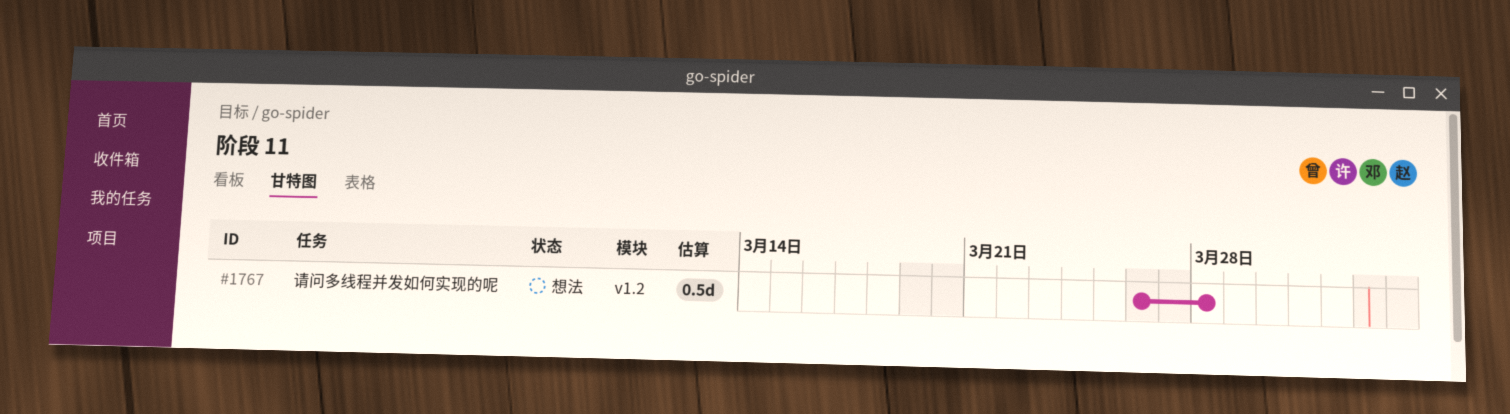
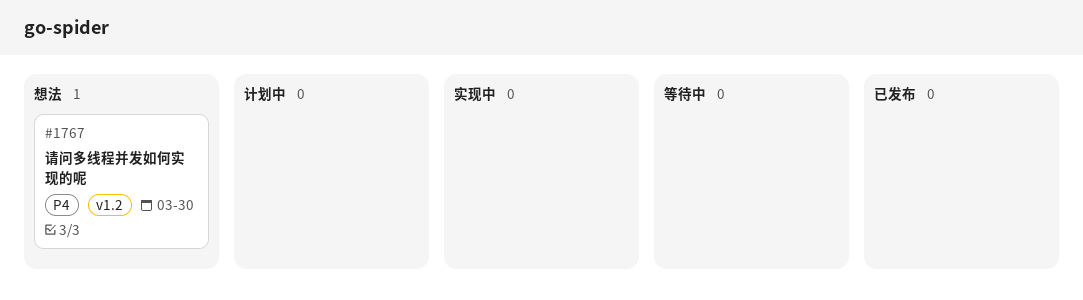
#1767, due: Mar 28 -> Mar 30

